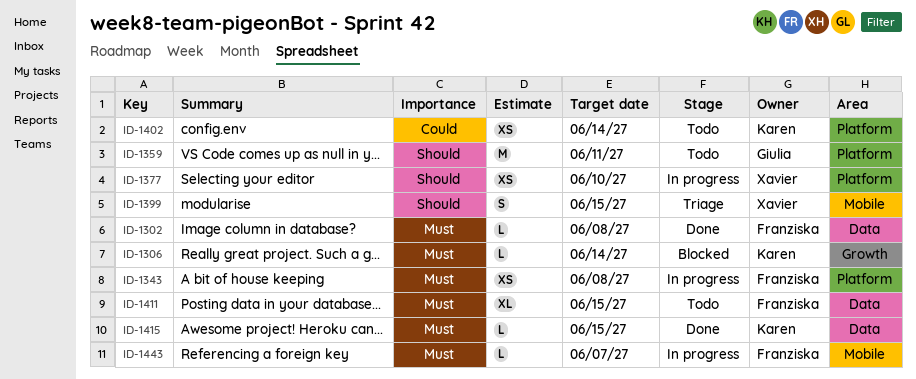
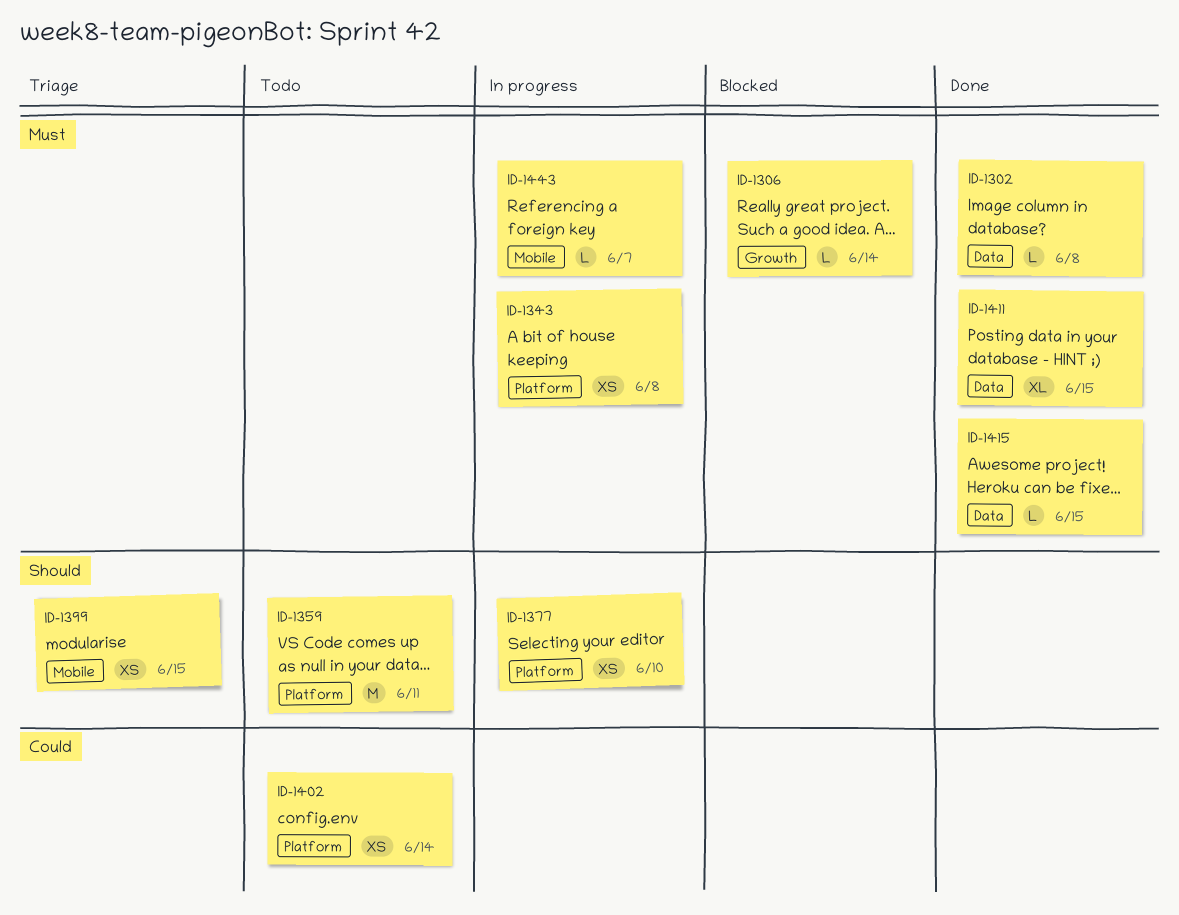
ID-1399, estimate: S -> XS
ID-1411, status: Todo -> Done

